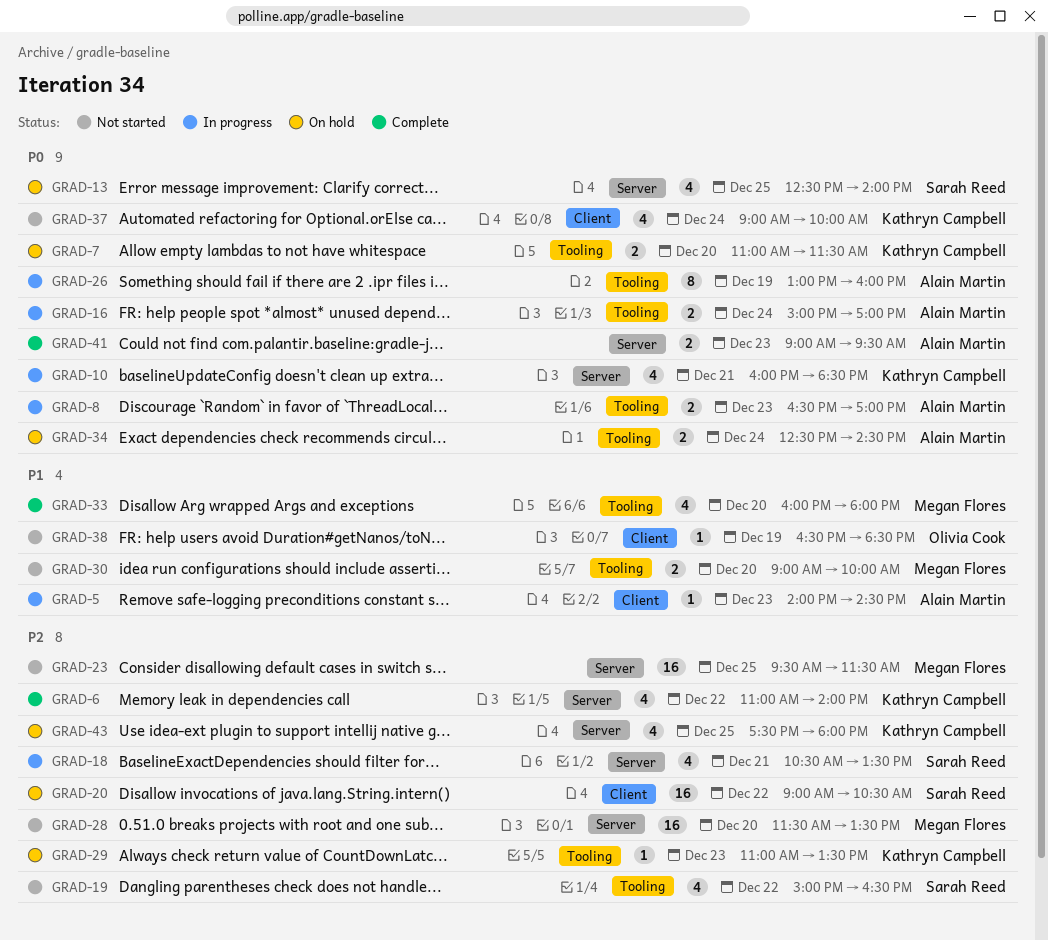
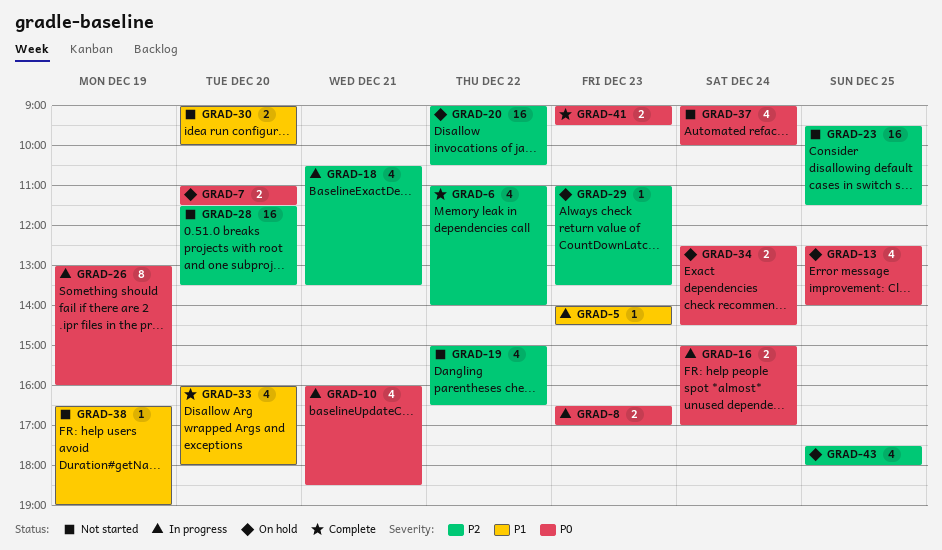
GRAD-38, ends: 18:30 -> 19:00

